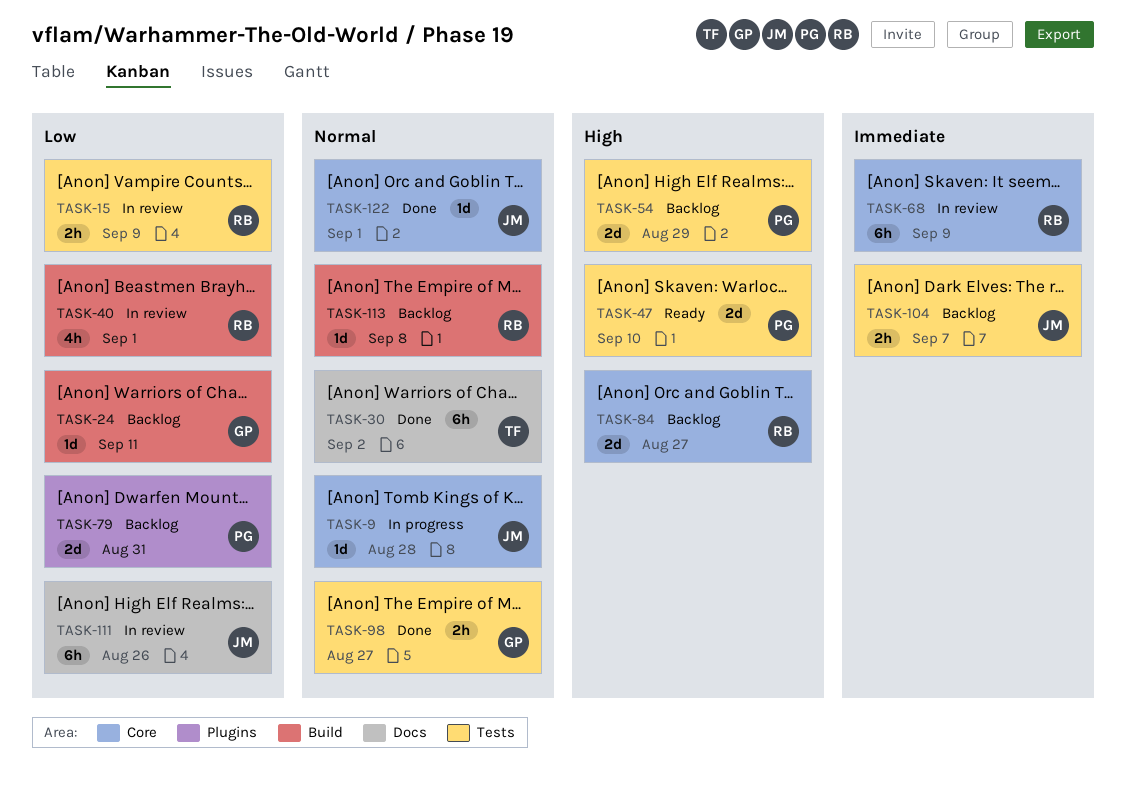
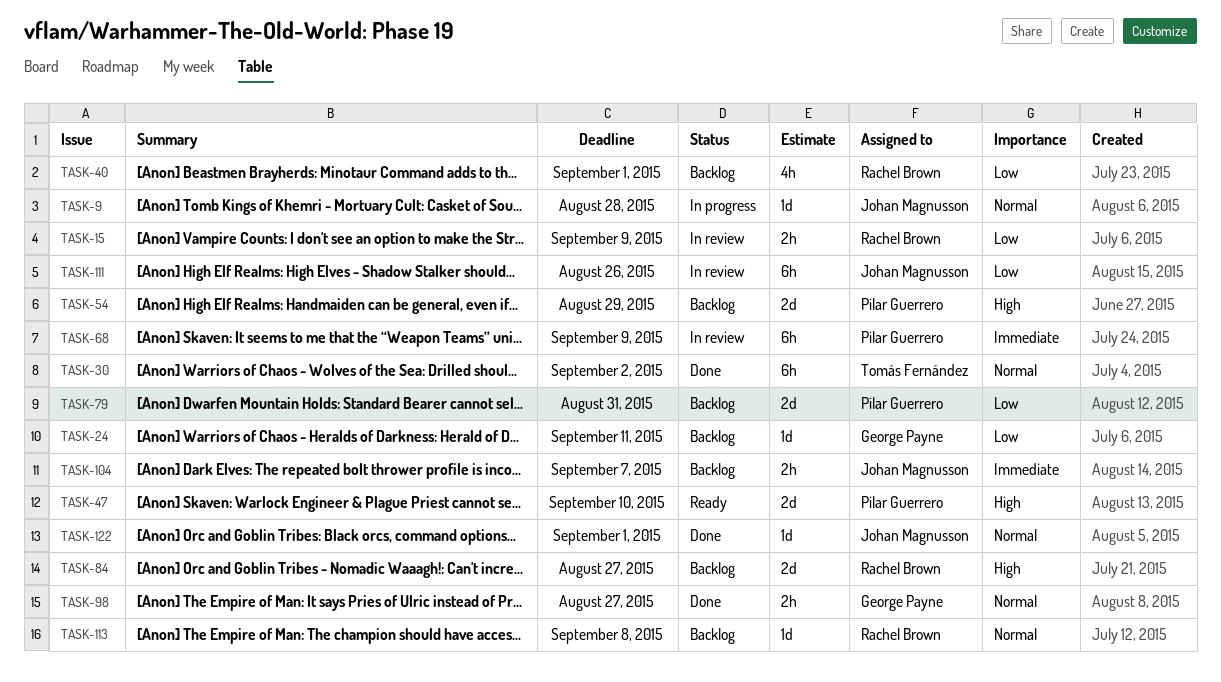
TASK-40, status: In review -> Backlog
TASK-68, owner: Rachel Brown -> Pilar Guerrero

